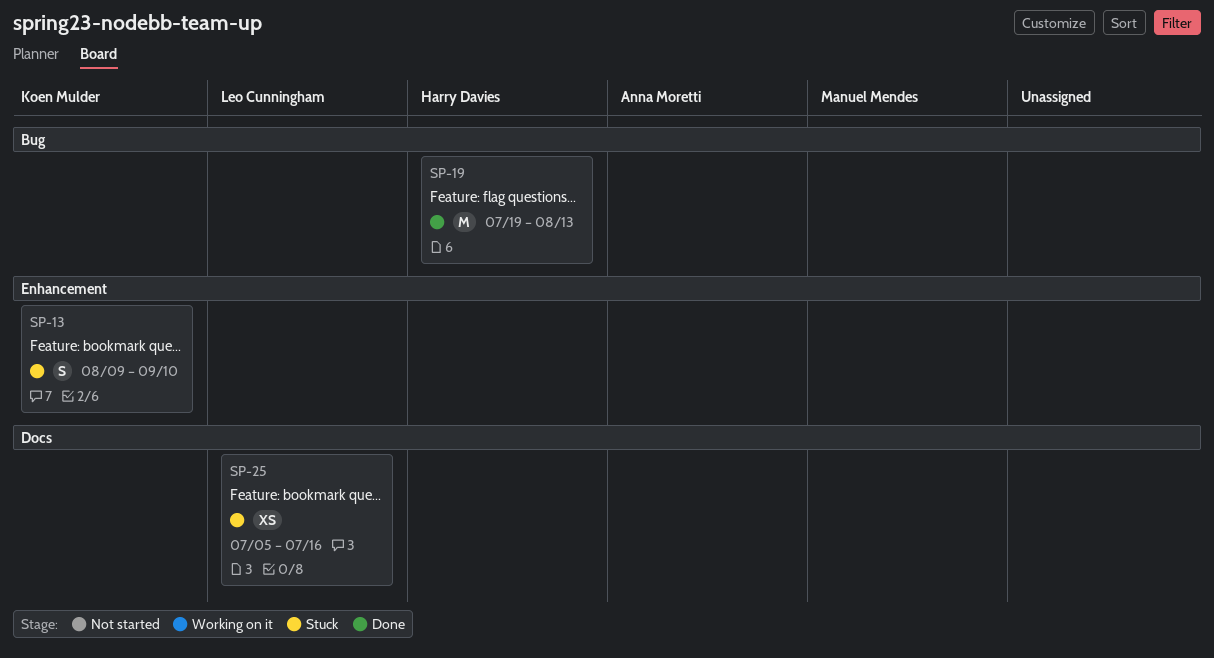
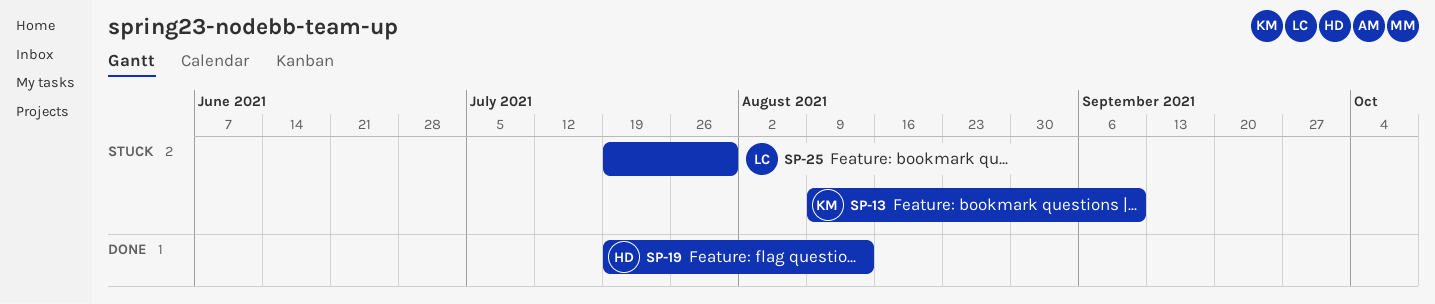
SP-25, start: Jul 5 -> Jul 19
SP-25, due: Jul 16 -> Jul 30

